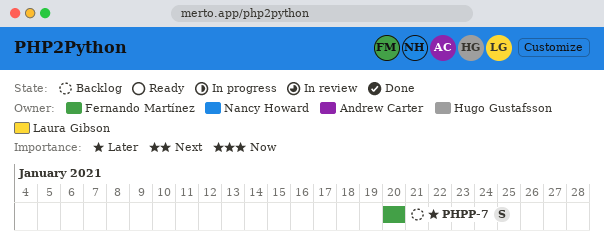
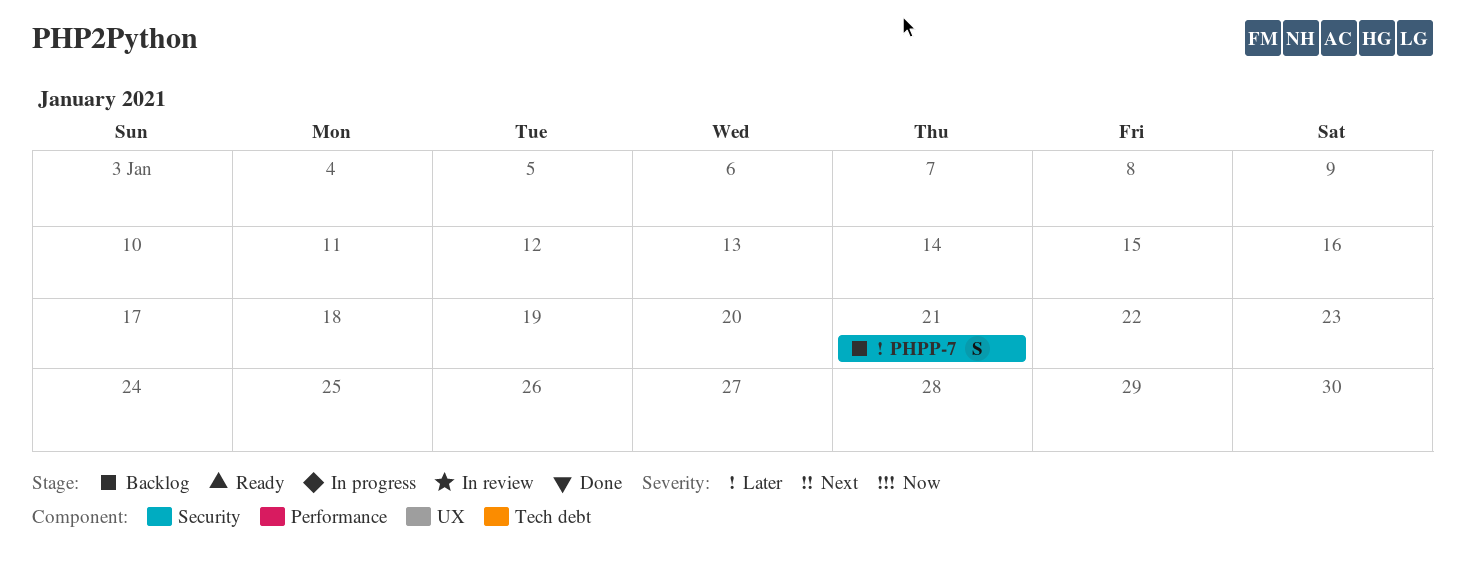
PHPP-7, start: Jan 20 -> Jan 21
PHPP-7, due: Jan 20 -> Jan 21

